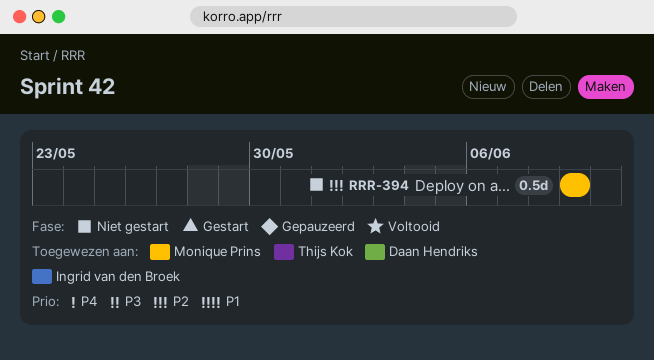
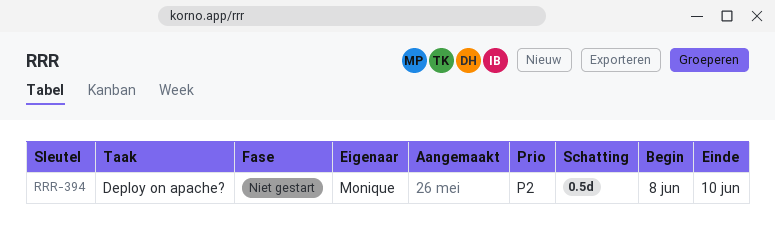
RRR-394, start: Jun 9 -> Jun 8
RRR-394, due: Jun 9 -> Jun 10

